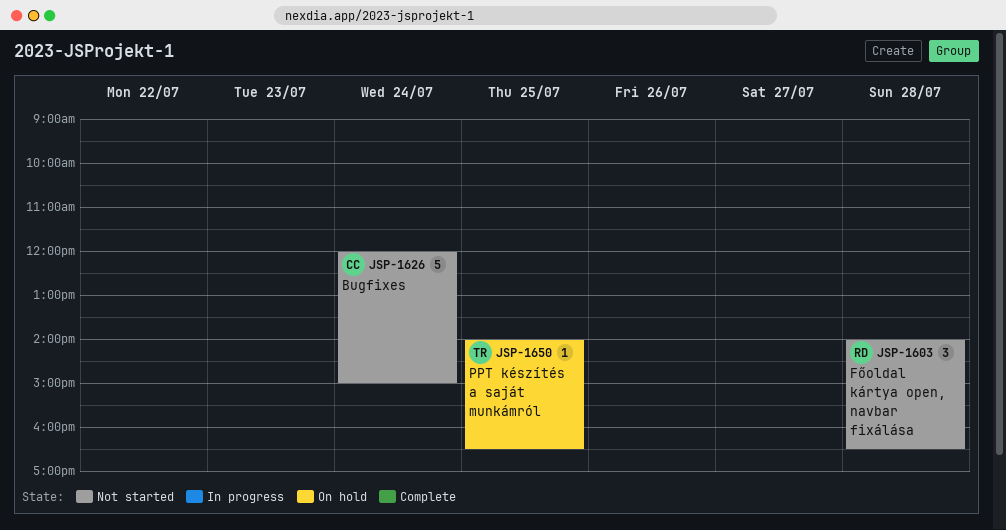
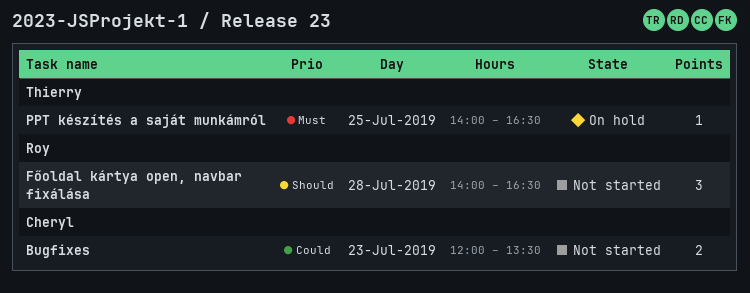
Bugfixes, estimate: 5 -> 2
Bugfixes, day: Jul 24 -> Jul 23
Bugfixes, ends: 15:00 -> 13:30

